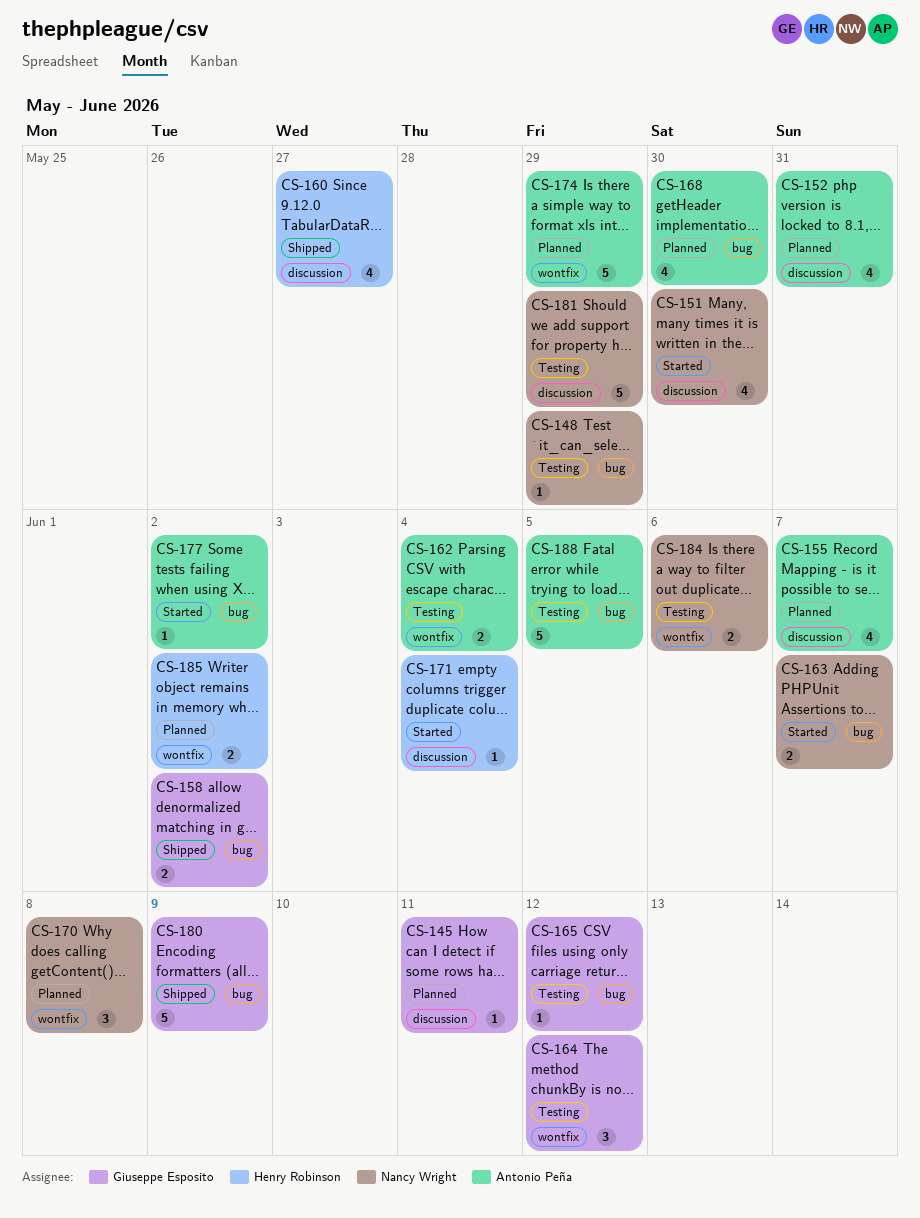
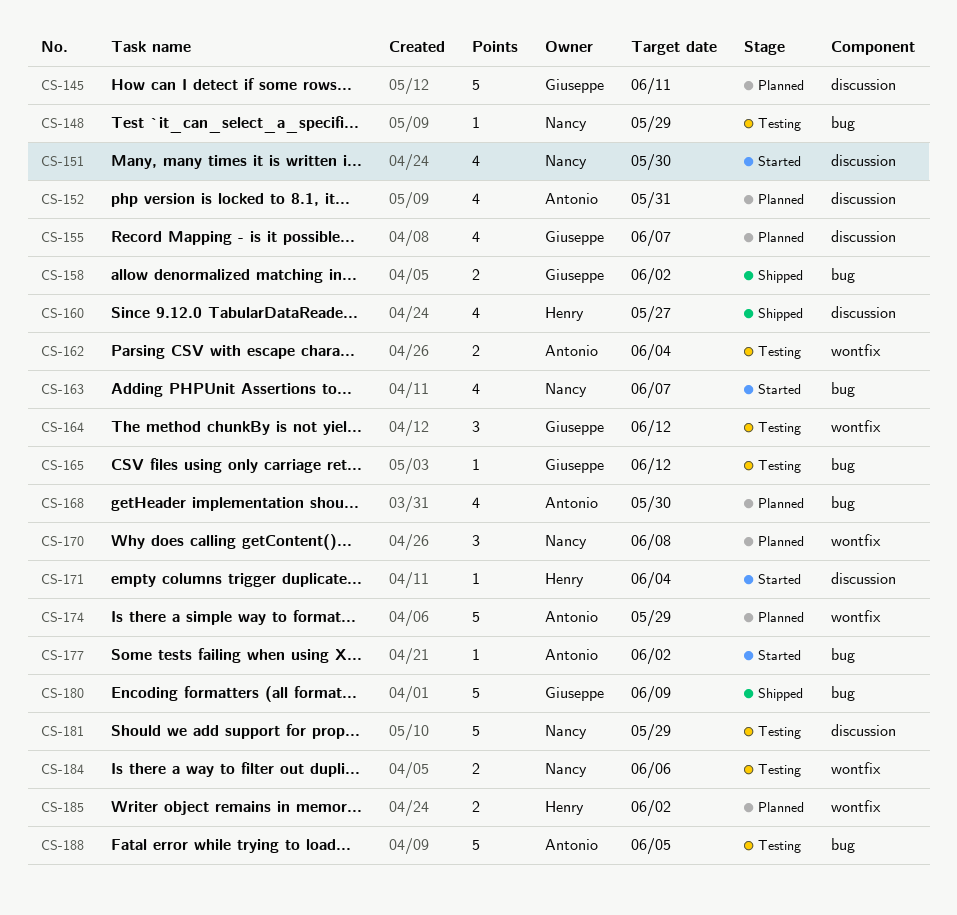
CS-145, estimate: 1 -> 5
CS-155, owner: Antonio Peña -> Giuseppe Esposito
CS-163, estimate: 2 -> 4

